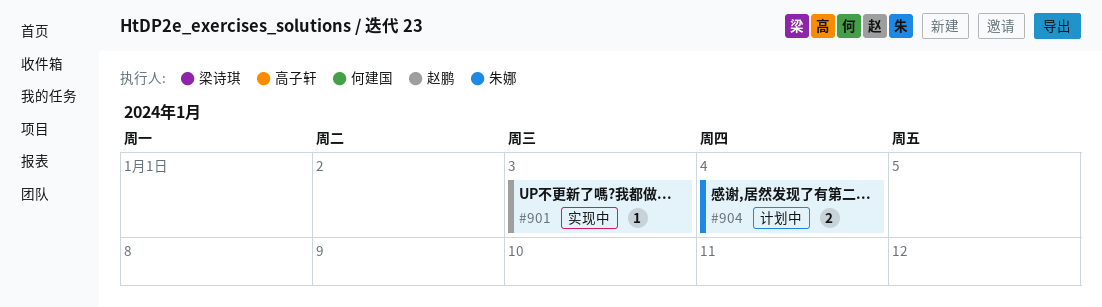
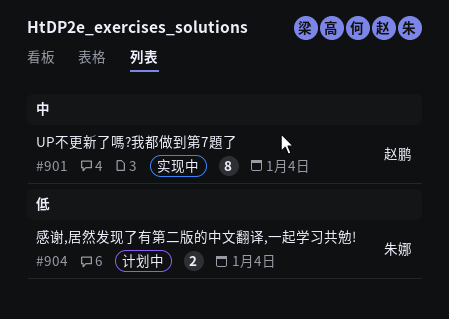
#901, estimate: 1 -> 8
#901, due: Jan 3 -> Jan 4

